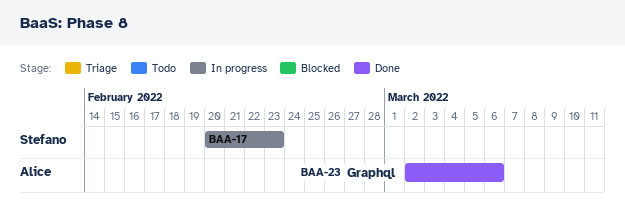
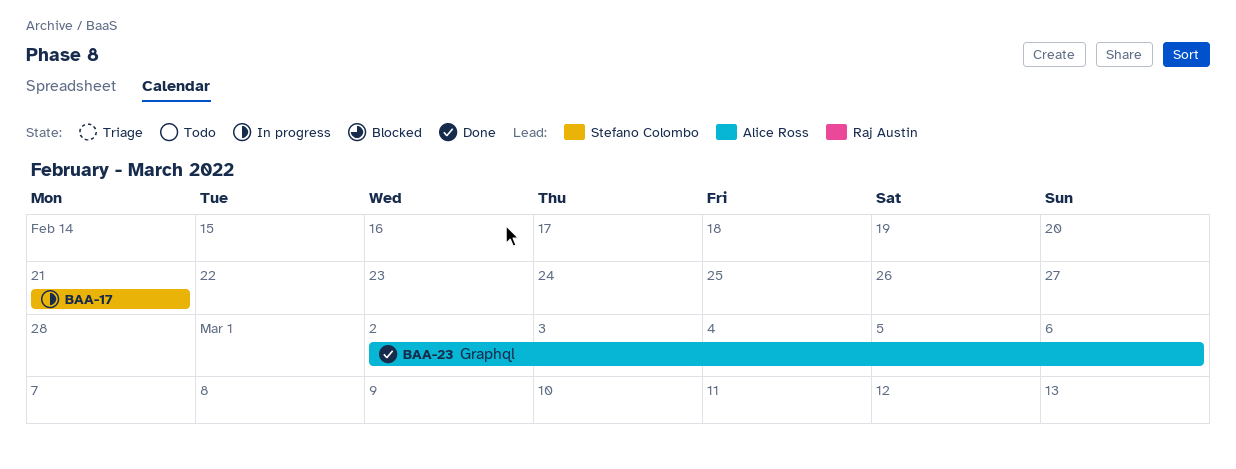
BAA-17, start: Feb 20 -> Feb 21
BAA-17, due: Feb 23 -> Feb 21

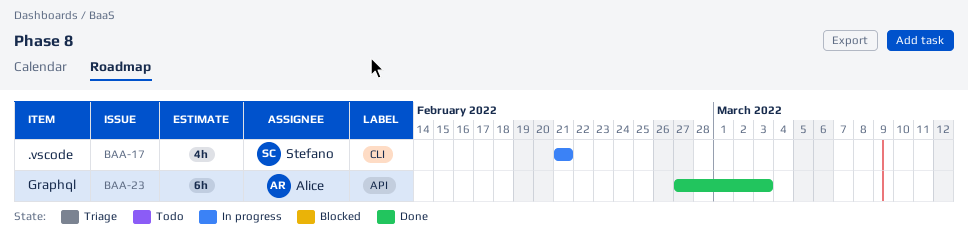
BAA-23, start: Mar 2 -> Feb 27
BAA-23, due: Mar 6 -> Mar 3

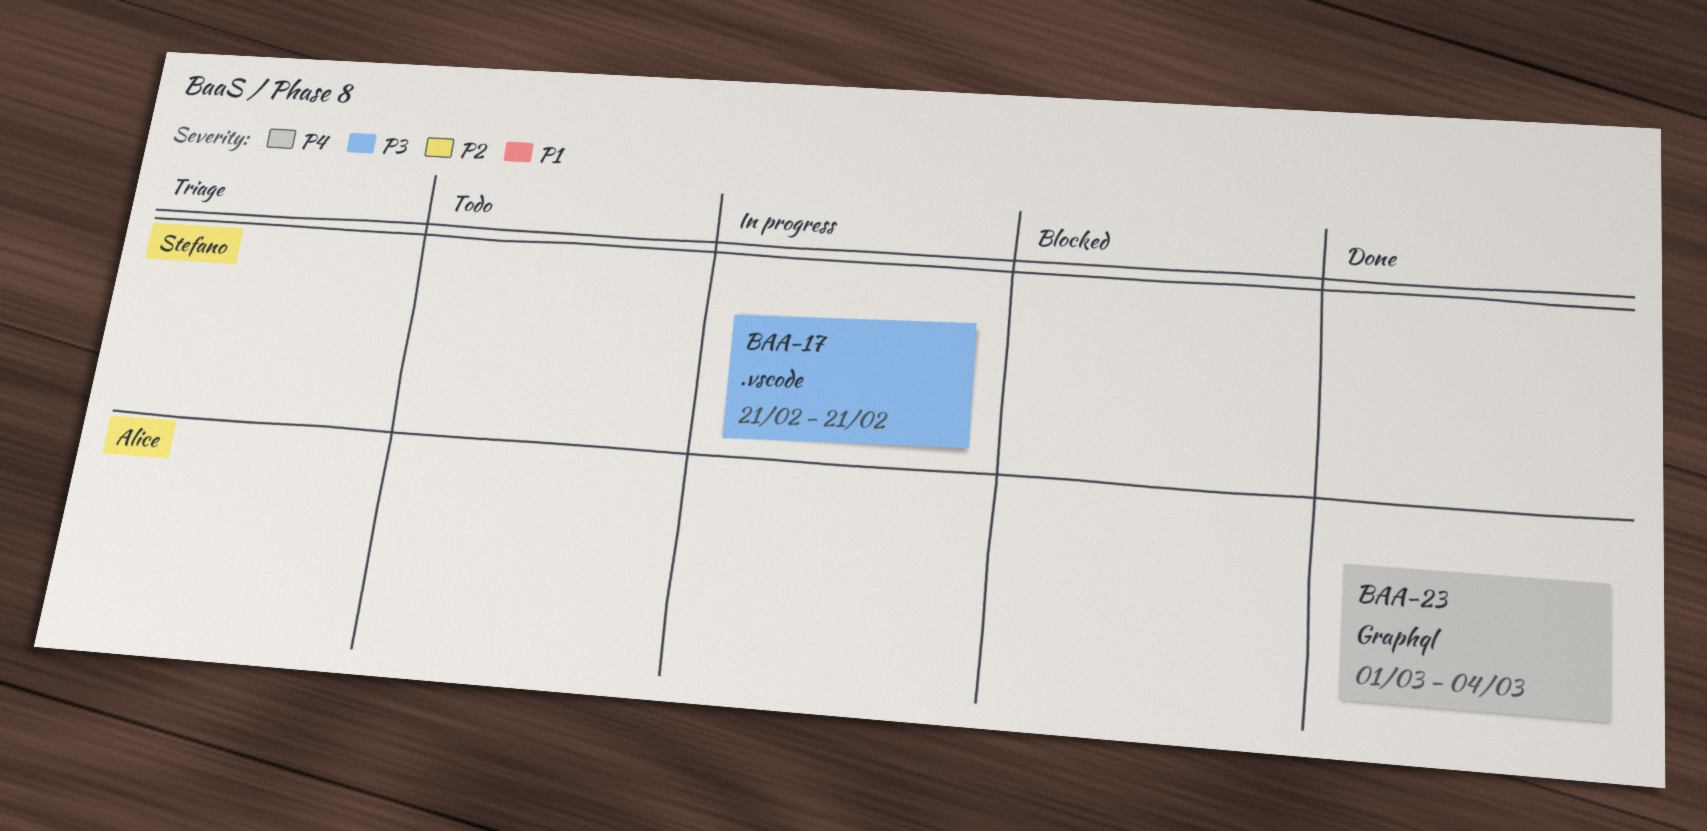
BAA-23, start: Feb 27 -> Mar 1
BAA-23, due: Mar 3 -> Mar 4

